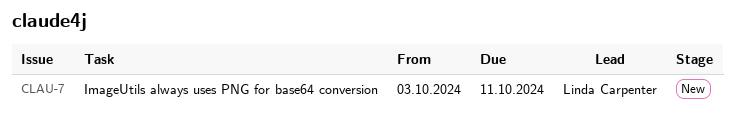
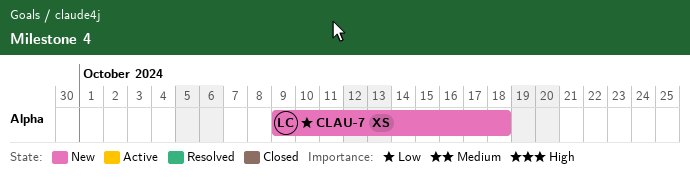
CLAU-7, start: Oct 3 -> Oct 9
CLAU-7, due: Oct 11 -> Oct 18

